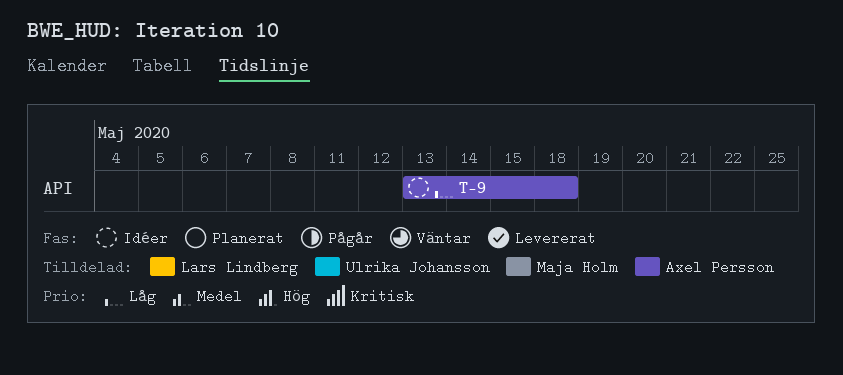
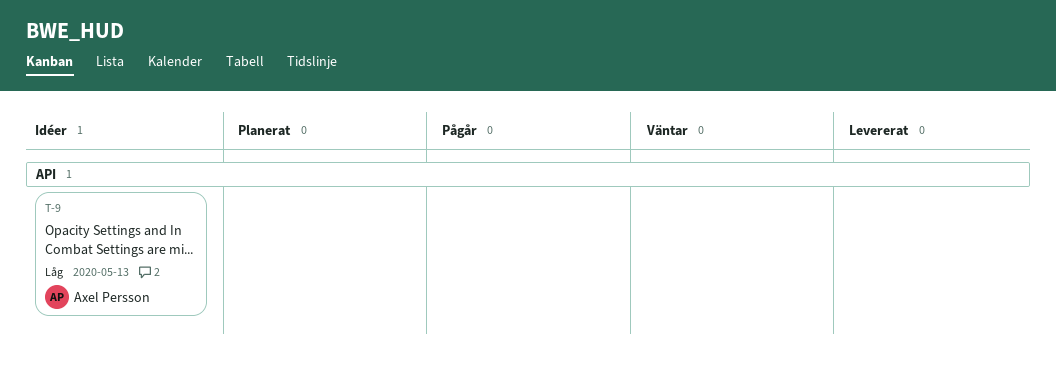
T-9, due: May 18 -> May 13

